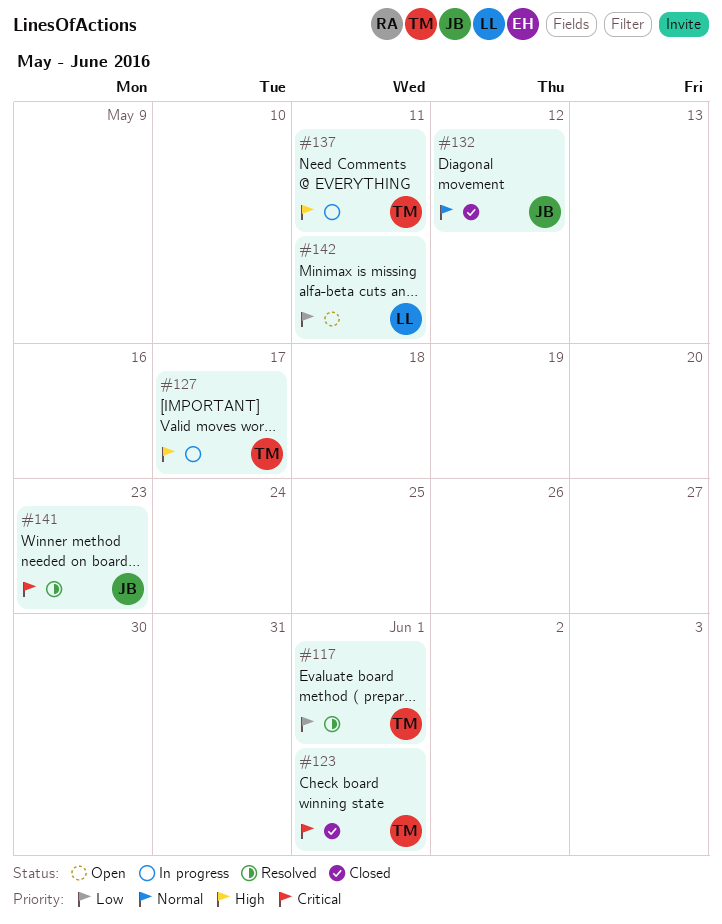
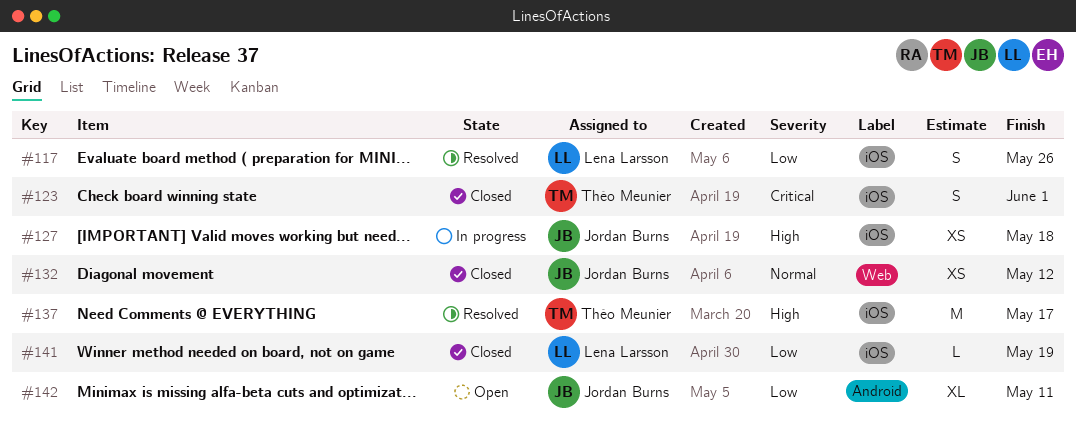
#117, owner: Théo Meunier -> Lena Larsson
#117, due: Jun 1 -> May 26
#127, owner: Théo Meunier -> Jordan Burns
#127, due: May 17 -> May 18
#137, status: In progress -> Resolved
#137, due: May 11 -> May 17
#141, status: Resolved -> Closed
#141, owner: Jordan Burns -> Lena Larsson
#141, priority: Critical -> Low
#141, due: May 23 -> May 19
#142, owner: Lena Larsson -> Jordan Burns

